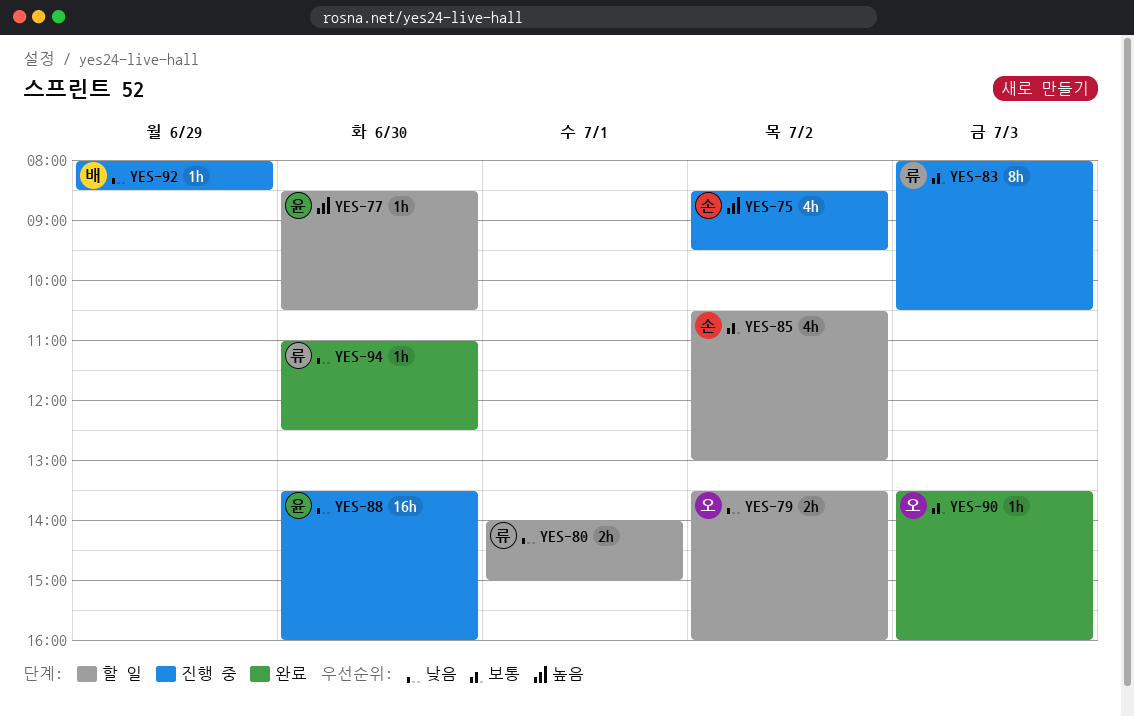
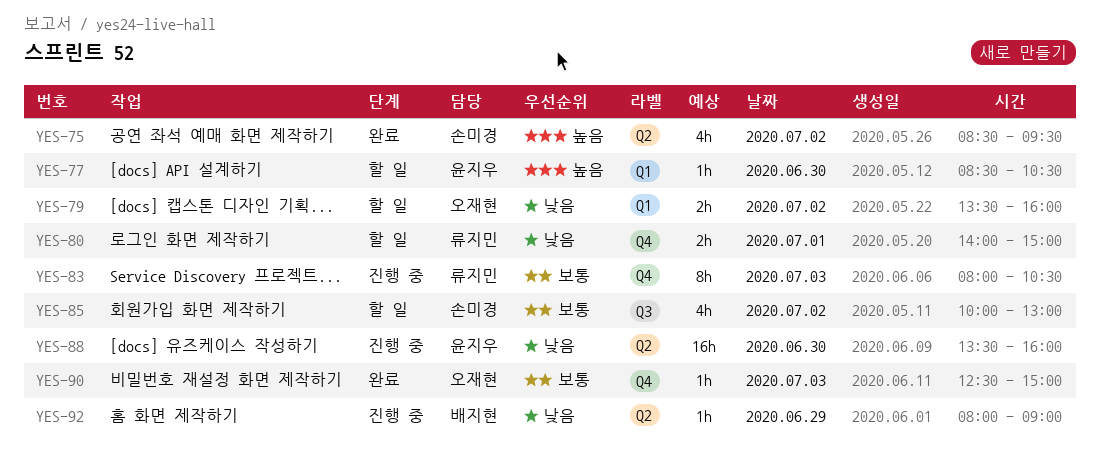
YES-75, status: 진행 중 -> 완료
YES-85, begins: 10:30 -> 10:00
YES-90, begins: 13:30 -> 12:30
YES-90, ends: 16:00 -> 15:00
YES-92, ends: 08:30 -> 09:00
YES-94: present -> none

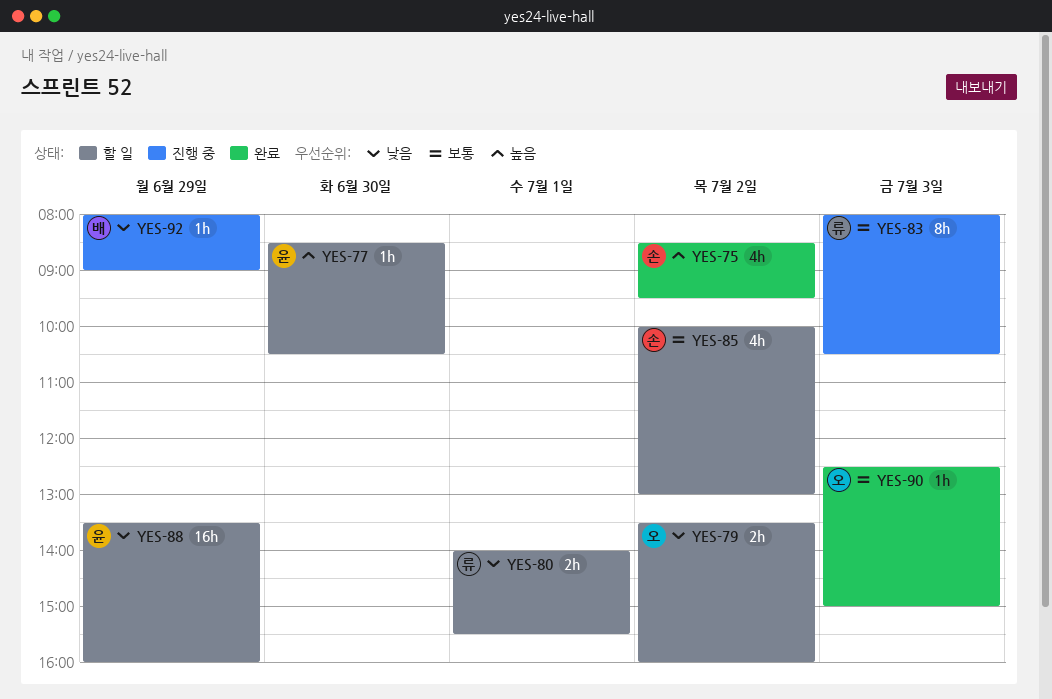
YES-80, ends: 15:00 -> 15:30
YES-88, status: 진행 중 -> 할 일
YES-88, day: Jun 30 -> Jun 29

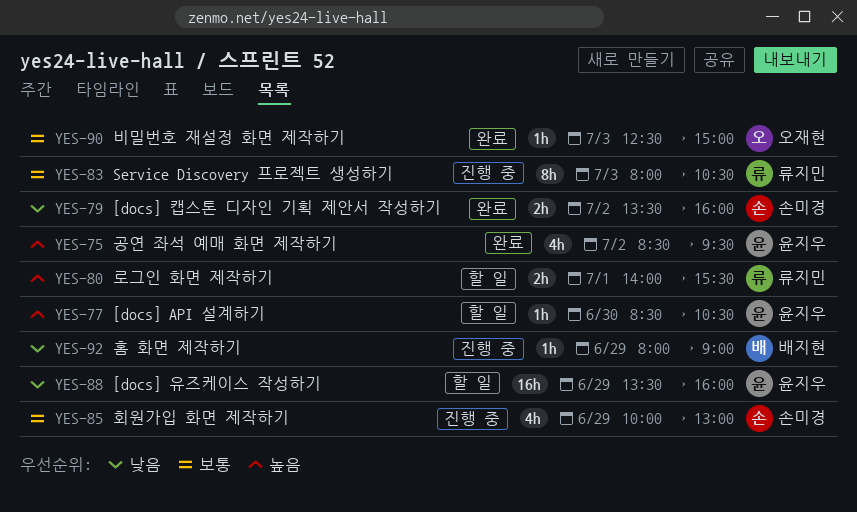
YES-75, owner: 손미경 -> 윤지우
YES-79, status: 할 일 -> 완료
YES-79, owner: 오재현 -> 손미경
YES-80, priority: 낮음 -> 높음
YES-85, status: 할 일 -> 진행 중
YES-85, day: Jul 2 -> Jun 29

